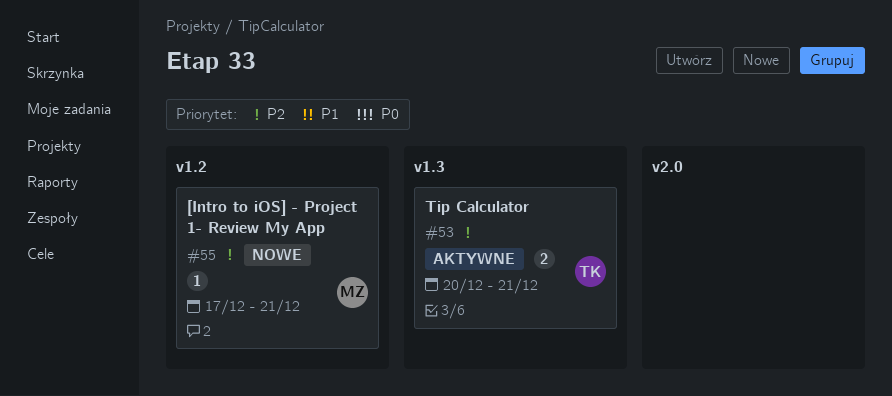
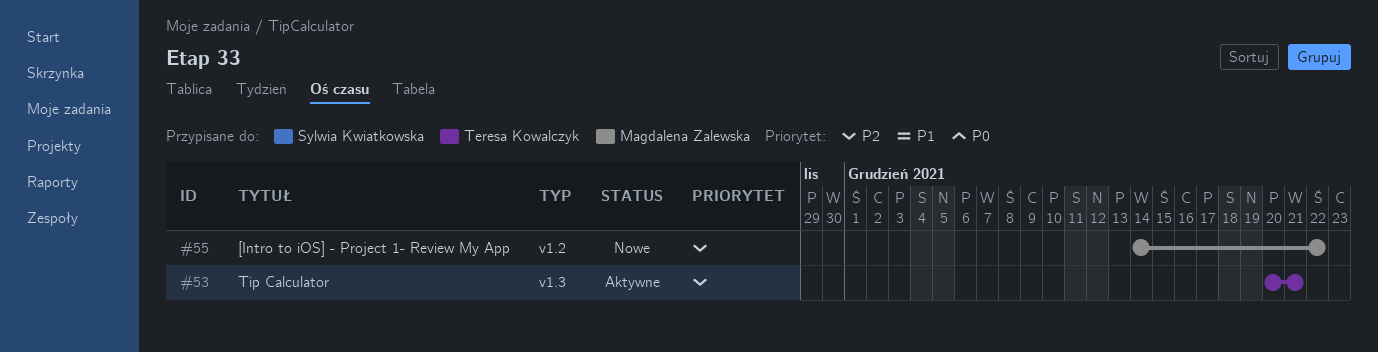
#55, start: Dec 17 -> Dec 14
#55, due: Dec 21 -> Dec 22

